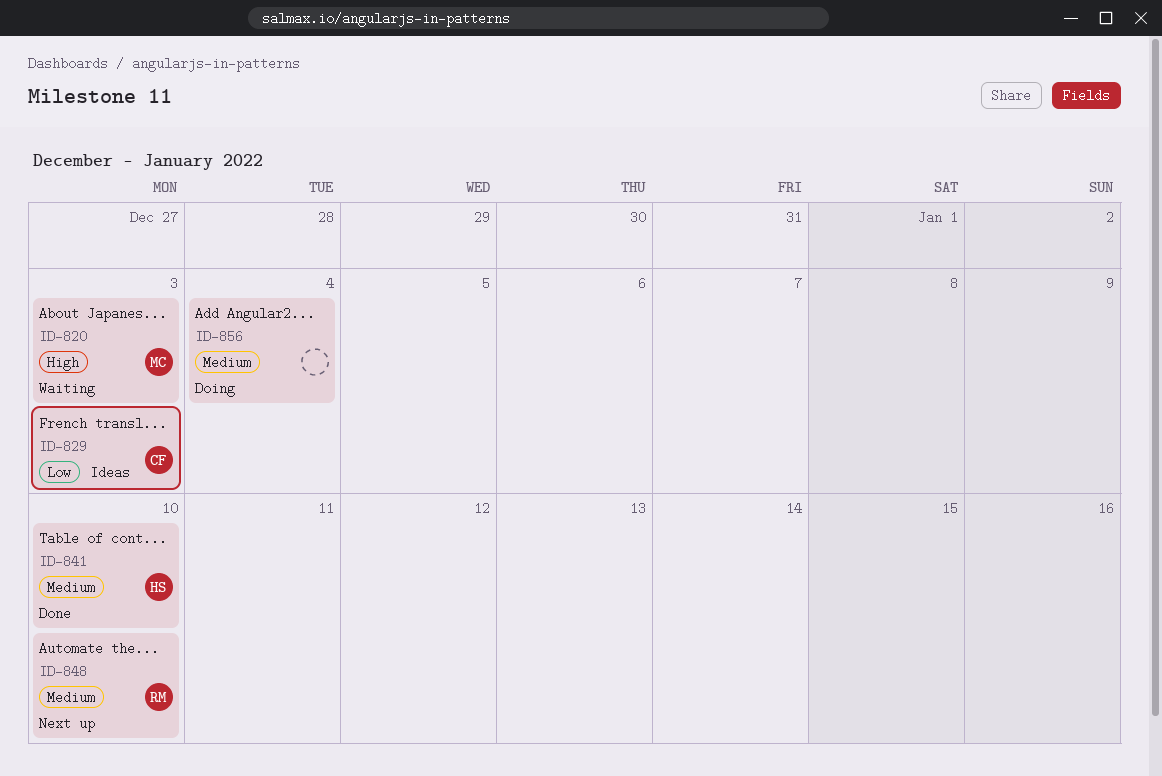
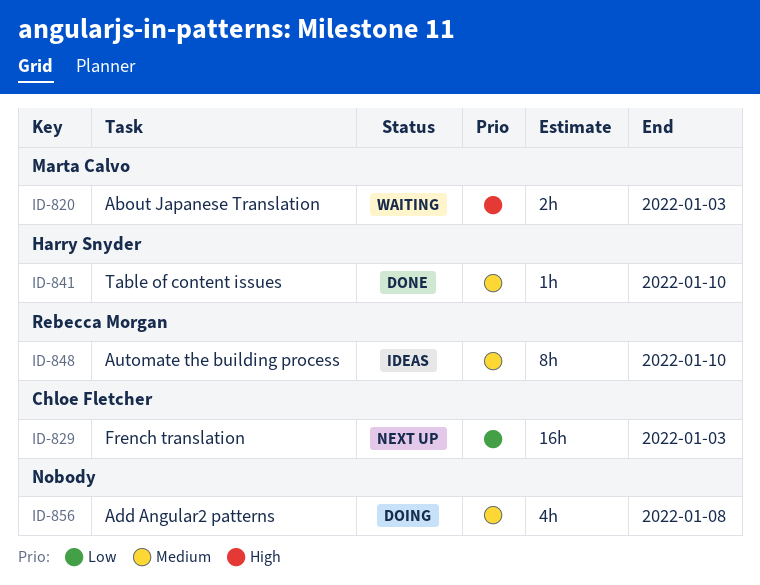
ID-829, status: Ideas -> Next up
ID-848, status: Next up -> Ideas
ID-856, due: Jan 4 -> Jan 8

